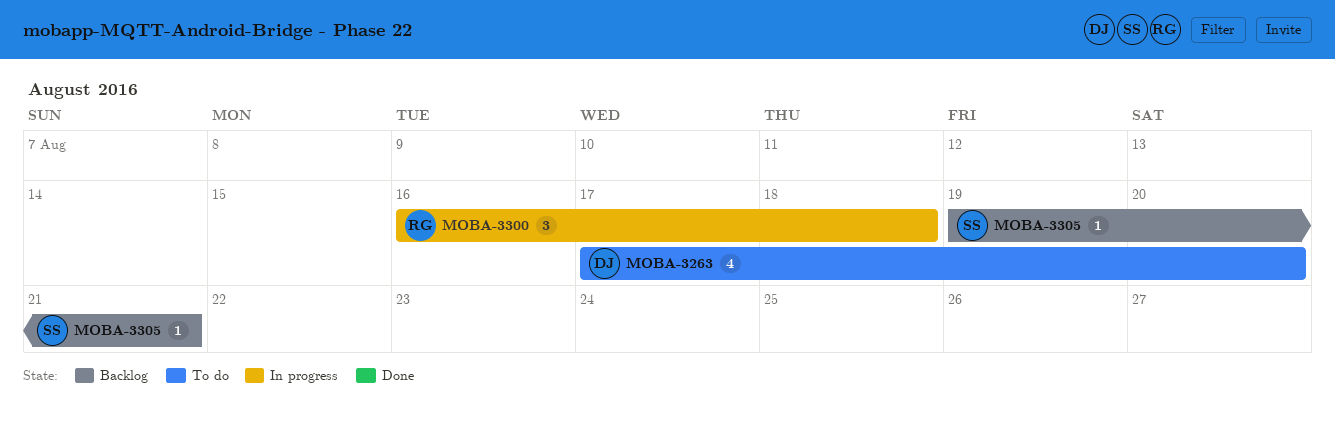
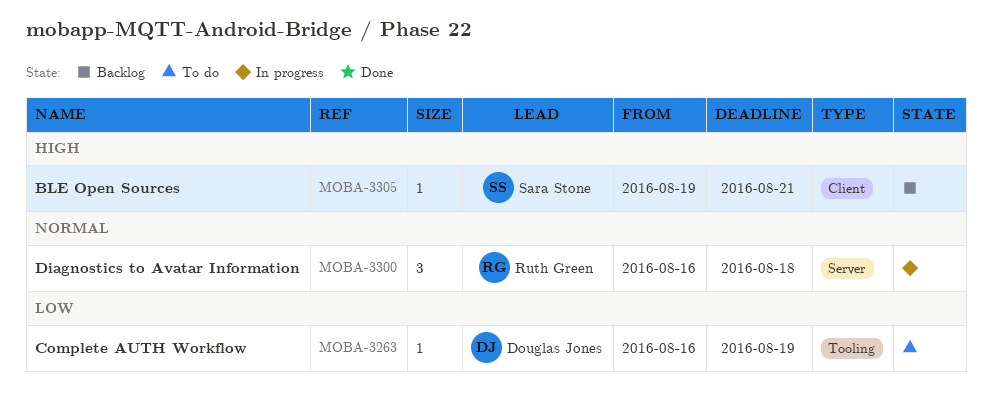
MOBA-3263, estimate: 4 -> 1
MOBA-3263, start: Aug 17 -> Aug 16
MOBA-3263, due: Aug 20 -> Aug 19

